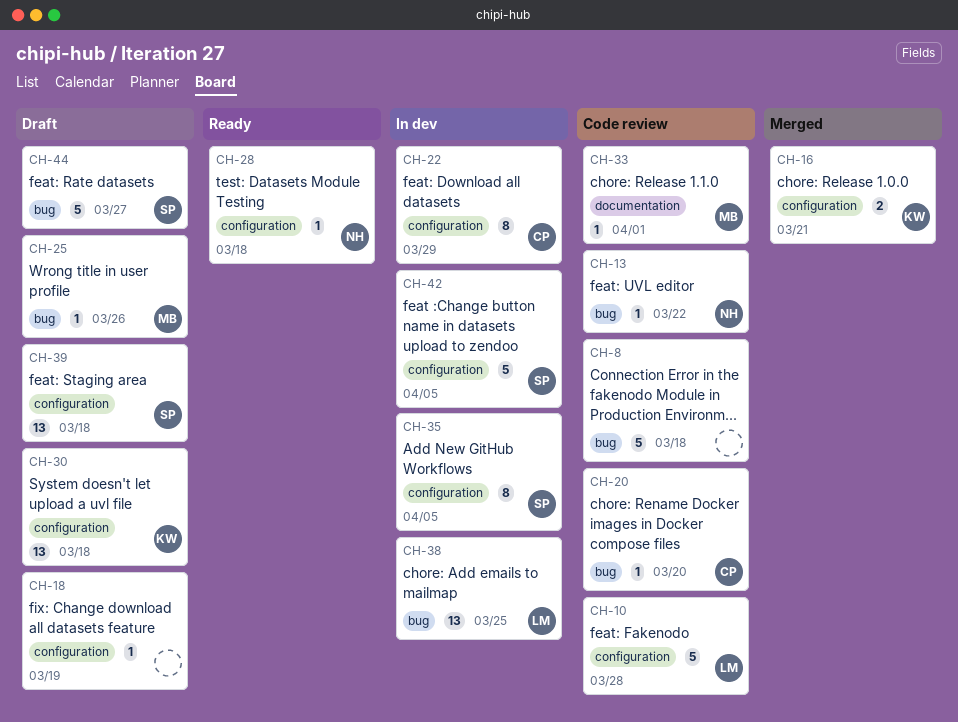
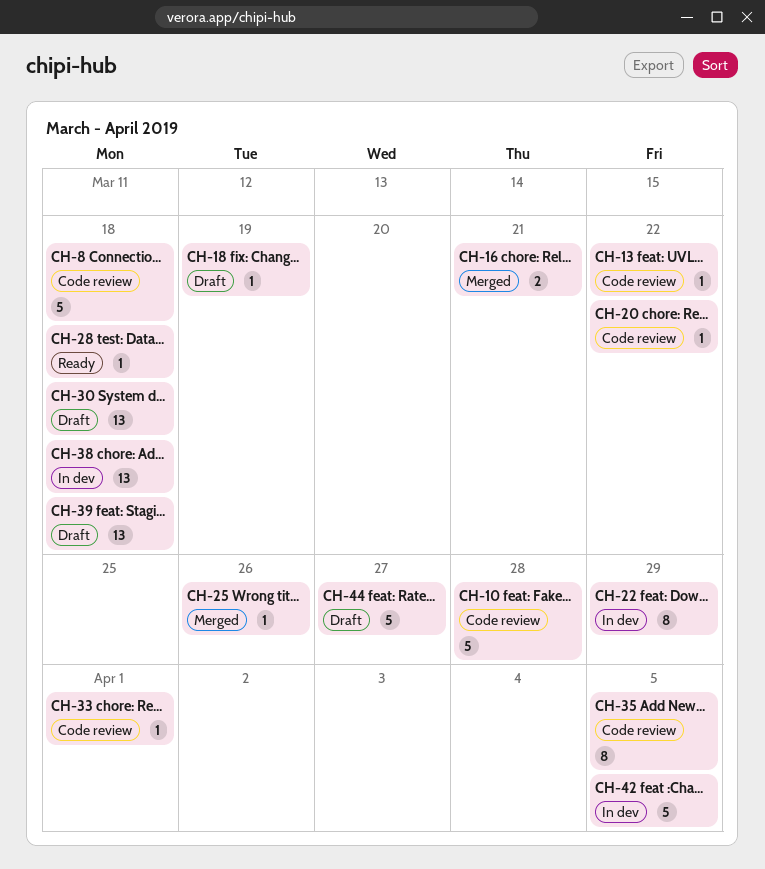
CH-20, due: Mar 20 -> Mar 22
CH-25, status: Draft -> Merged
CH-35, status: In dev -> Code review
CH-38, due: Mar 25 -> Mar 18

